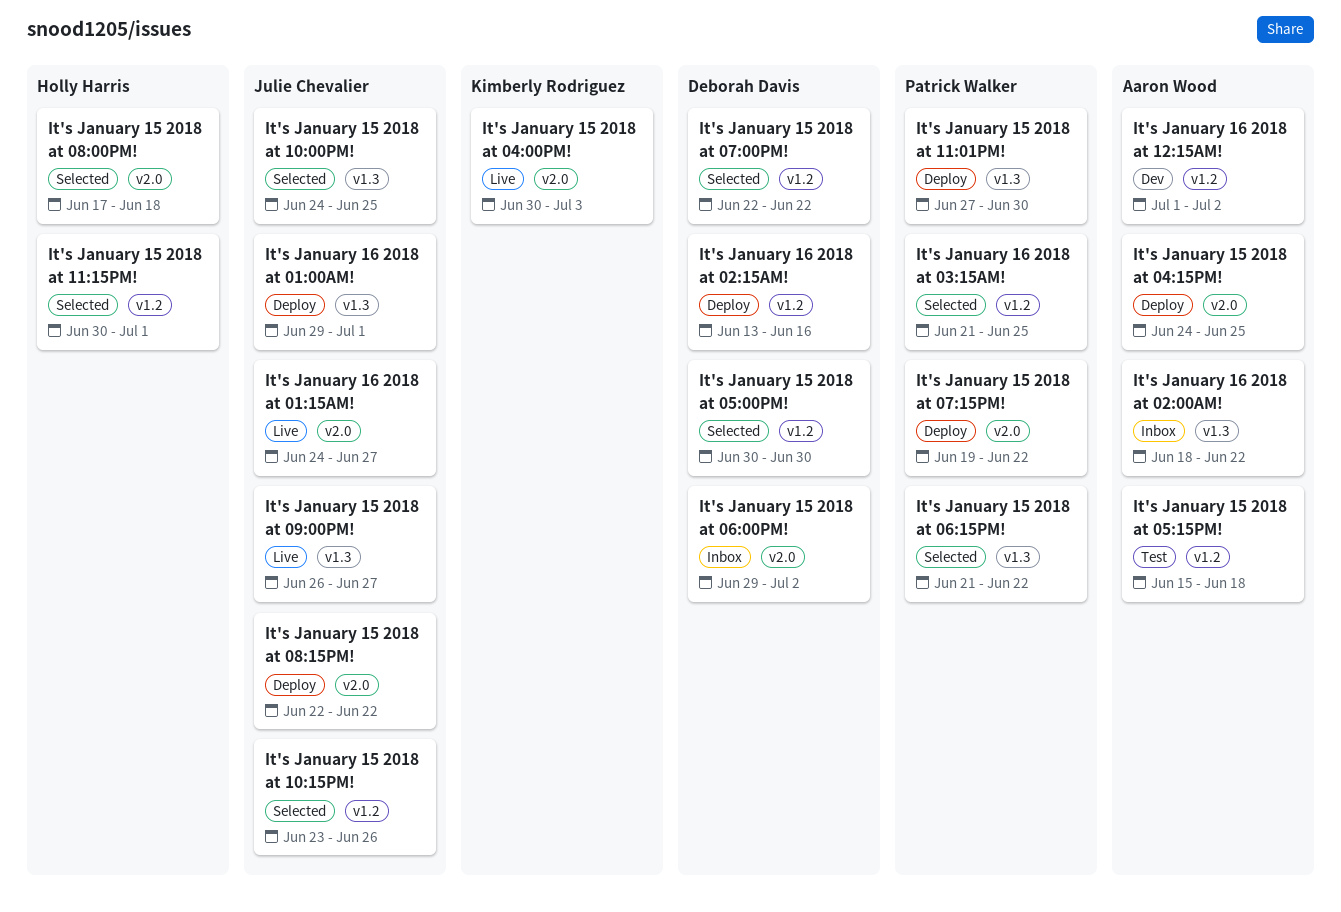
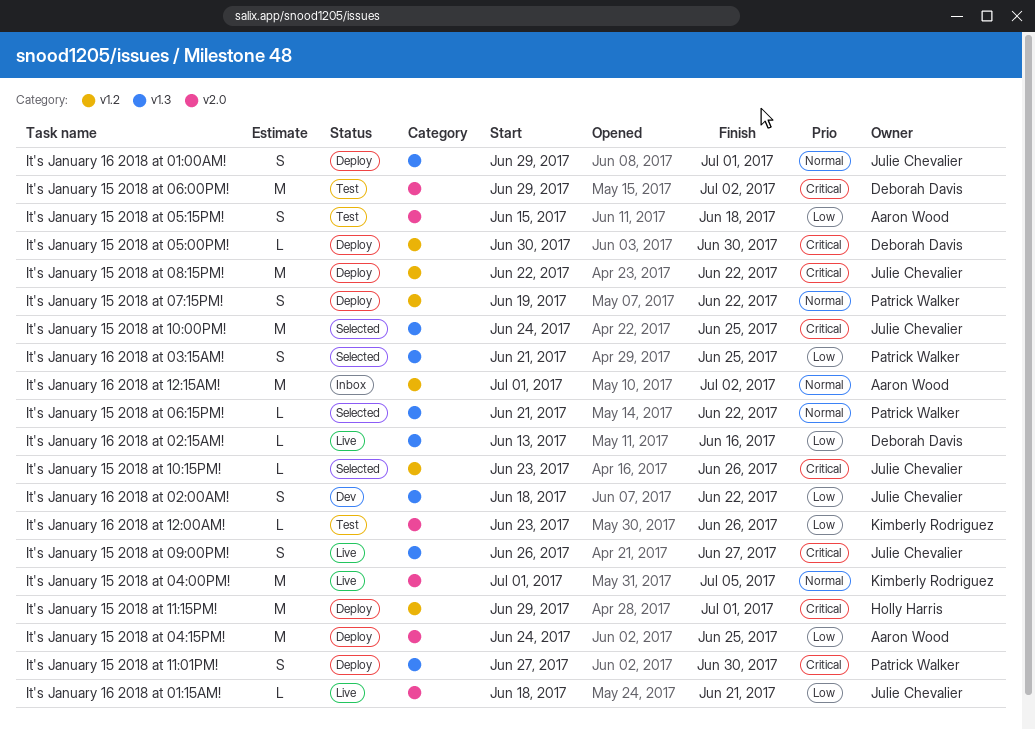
It's January 15 2018 at 04:00PM!, start: Jun 30 -> Jul 1
It's January 15 2018 at 04:00PM!, due: Jul 3 -> Jul 5
It's January 15 2018 at 05:00PM!, status: Selected -> Deploy
It's January 15 2018 at 05:15PM!, label: v1.2 -> v2.0
It's January 15 2018 at 06:00PM!, status: Inbox -> Test
It's January 15 2018 at 07:00PM!: present -> none
It's January 15 2018 at 07:15PM!, label: v2.0 -> v1.2
It's January 15 2018 at 08:00PM!: present -> none
It's January 15 2018 at 08:15PM!, label: v2.0 -> v1.2
It's January 15 2018 at 11:15PM!, status: Selected -> Deploy
It's January 15 2018 at 11:15PM!, start: Jun 30 -> Jun 29
It's January 16 2018 at 01:15AM!, start: Jun 24 -> Jun 18
It's January 16 2018 at 01:15AM!, due: Jun 27 -> Jun 21
It's January 16 2018 at 02:00AM!, status: Inbox -> Dev
It's January 16 2018 at 02:00AM!, owner: Aaron Wood -> Julie Chevalier
It's January 16 2018 at 02:15AM!, status: Deploy -> Live
It's January 16 2018 at 02:15AM!, label: v1.2 -> v1.3
It's January 16 2018 at 03:15AM!, label: v1.2 -> v1.3
It's January 16 2018 at 12:00AM!: none -> present
It's January 16 2018 at 12:15AM!, status: Dev -> Inbox

